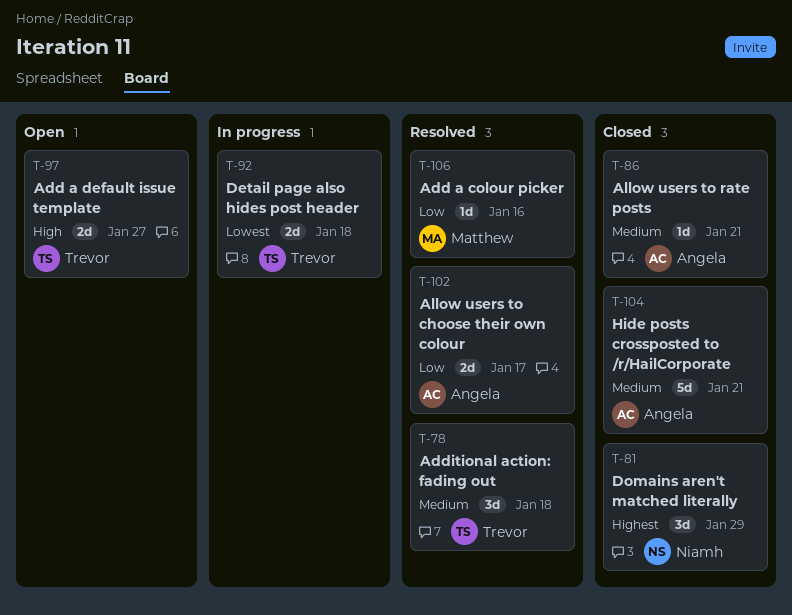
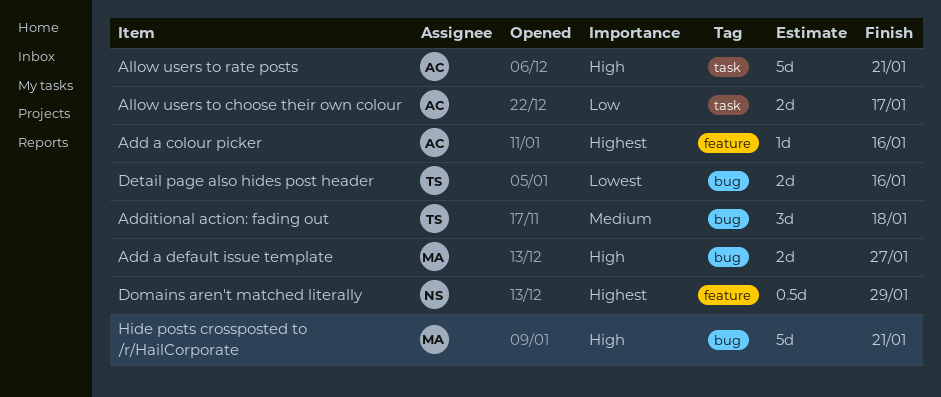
Add a colour picker, owner: Matthew -> Angela
Add a colour picker, priority: Low -> Highest
Add a default issue template, owner: Trevor -> Matthew
Allow users to rate posts, priority: Medium -> High
Allow users to rate posts, estimate: 1d -> 5d
Detail page also hides post header, due: Jan 18 -> Jan 16
Domains aren't matched literally, estimate: 3d -> 0.5d
Hide posts crossposted to /r/HailCorporate, owner: Angela -> Matthew
Hide posts crossposted to /r/HailCorporate, priority: Medium -> High

